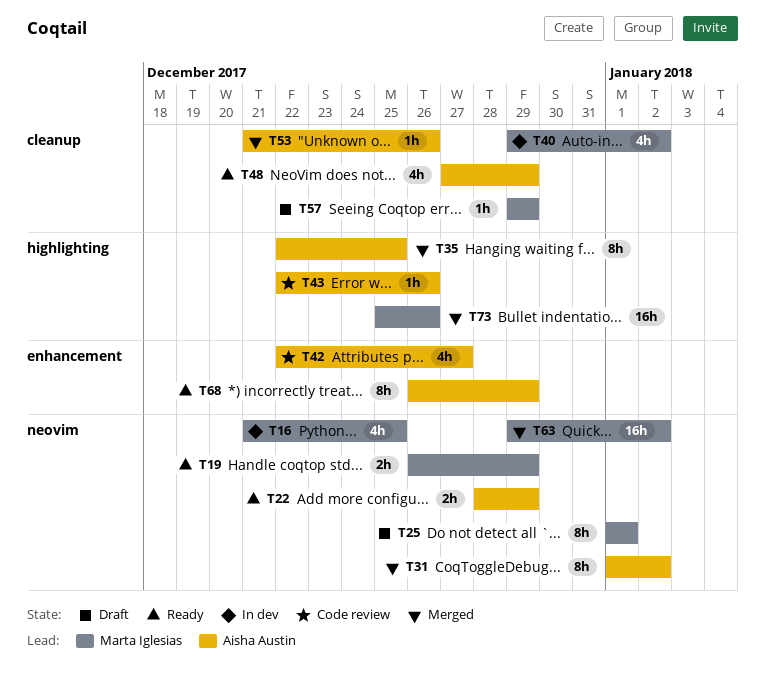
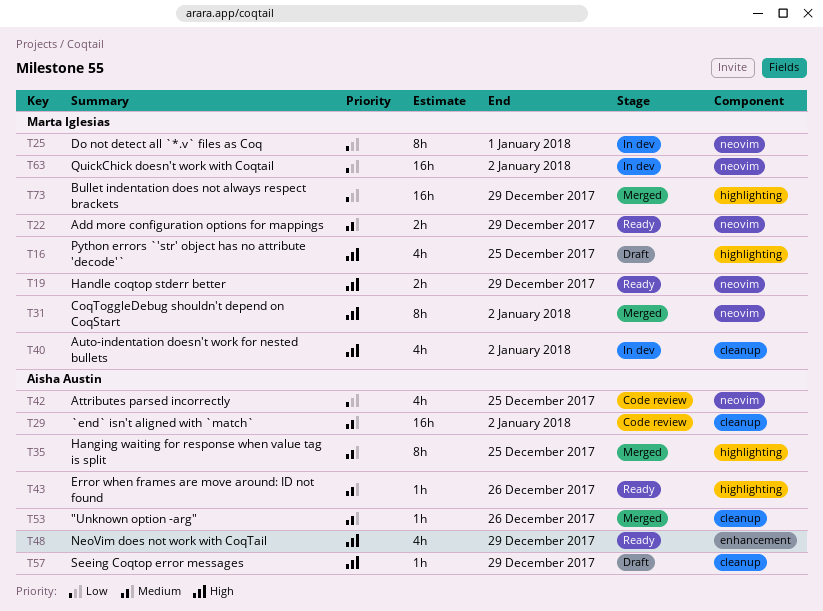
T16, status: In dev -> Draft
T16, label: neovim -> highlighting
T22, owner: Aisha Austin -> Marta Iglesias
T25, status: Draft -> In dev
T29: none -> present
T31, owner: Aisha Austin -> Marta Iglesias
T42, label: enhancement -> neovim
T42, due: Dec 27 -> Dec 25
T43, status: Code review -> Ready
T48, label: cleanup -> enhancement
T57, owner: Marta Iglesias -> Aisha Austin
T63, status: Merged -> In dev
T68: present -> none
T73, due: Dec 26 -> Dec 29

